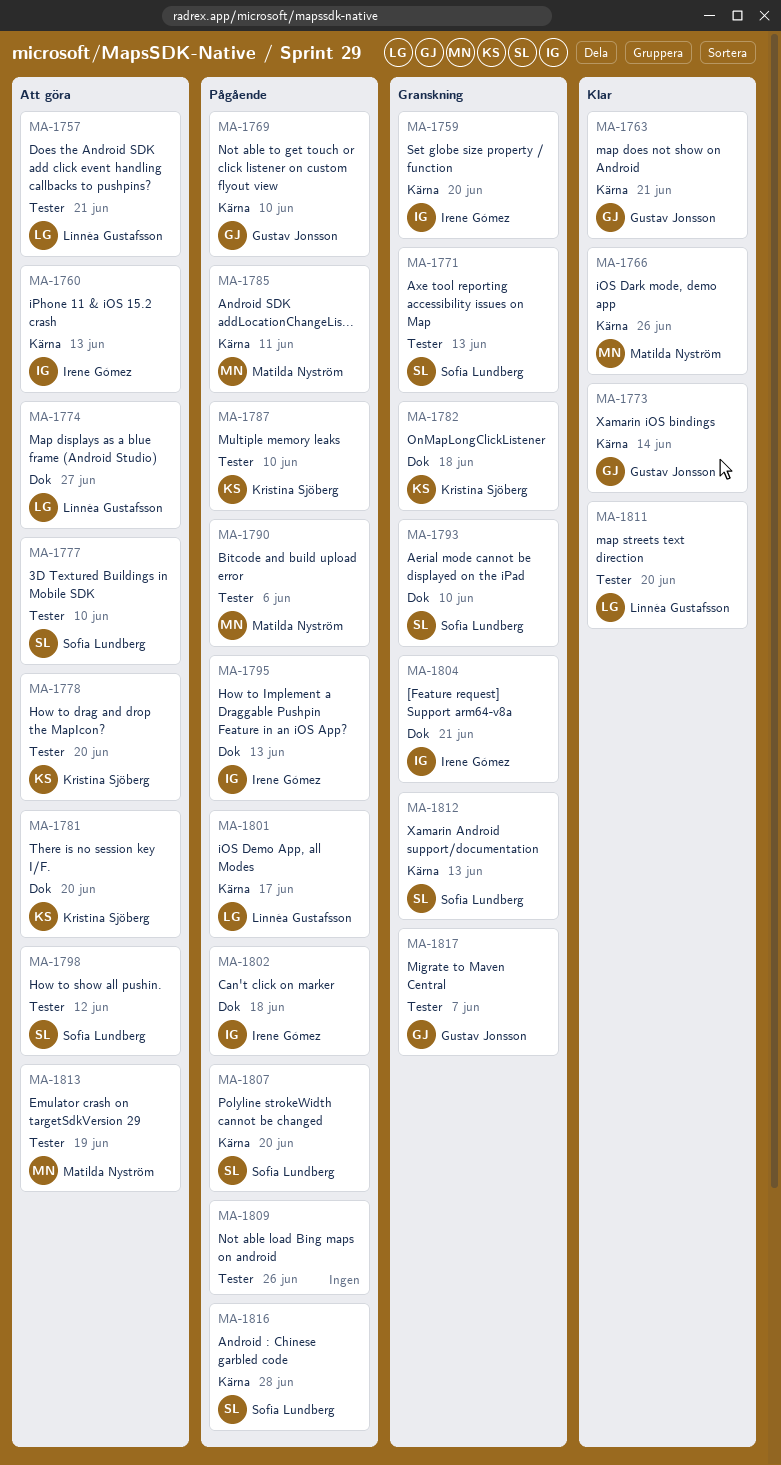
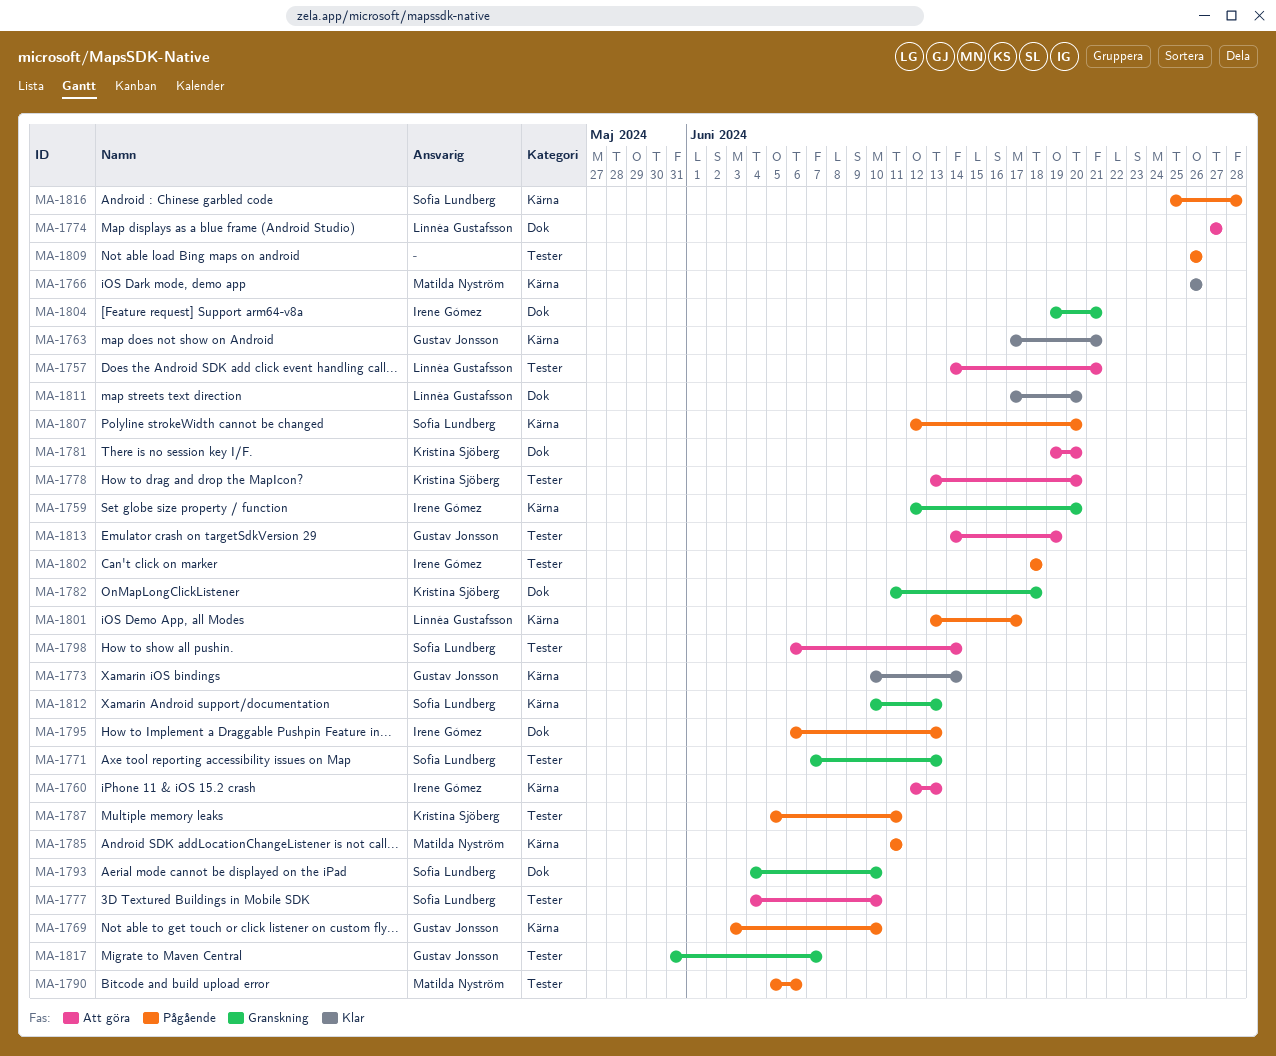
MA-1787, due: Jun 10 -> Jun 11
MA-1798, due: Jun 12 -> Jun 14
MA-1802, label: Dok -> Tester
MA-1811, label: Tester -> Dok
MA-1813, owner: Matilda Nyström -> Gustav Jonsson

